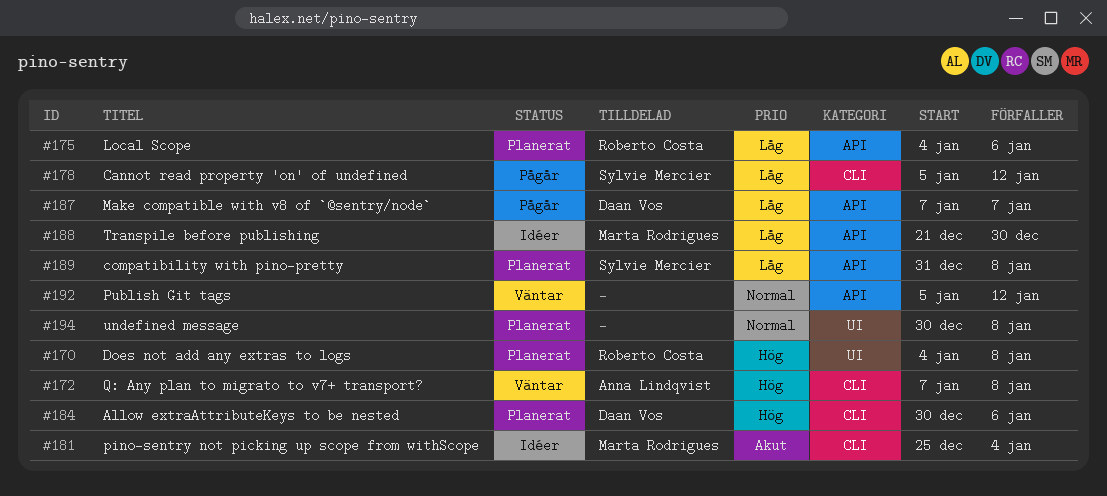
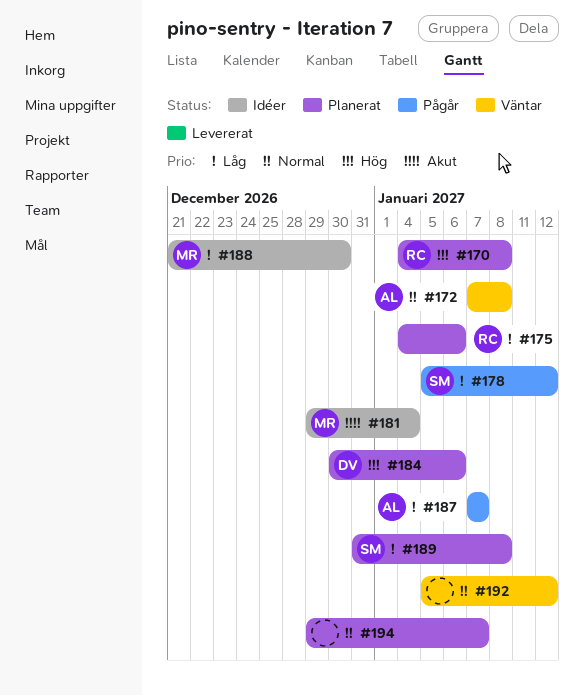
#172, priority: Hög -> Normal
#181, start: Dec 25 -> Dec 29
#187, owner: Daan Vos -> Anna Lindqvist
#194, start: Dec 30 -> Dec 29
#194, due: Jan 8 -> Jan 7

